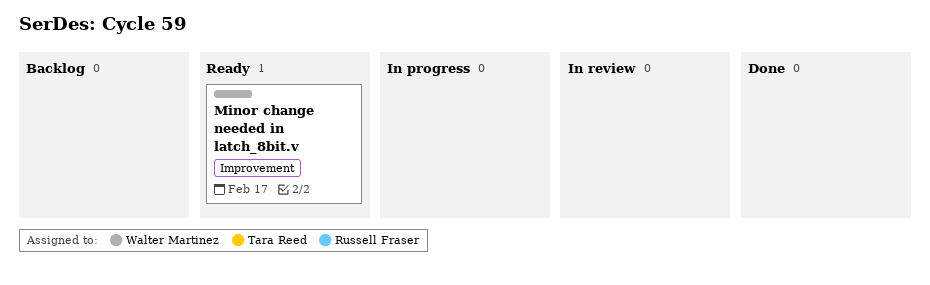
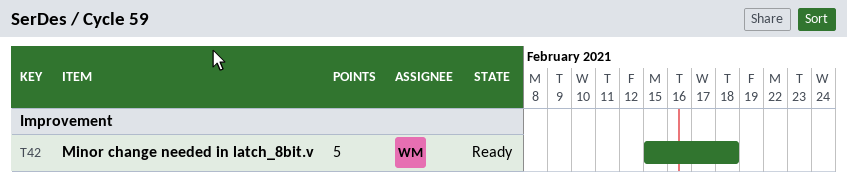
Minor change needed in latch_8bit.v, due: Feb 17 -> Feb 18

